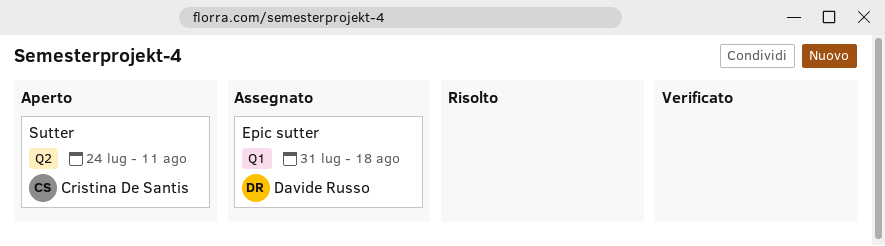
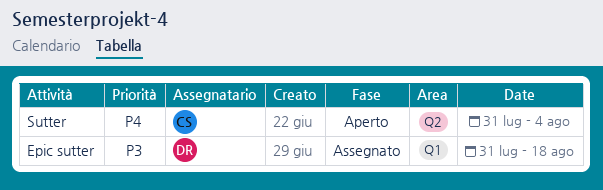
Sutter, start: Jul 24 -> Jul 31
Sutter, due: Aug 11 -> Aug 4

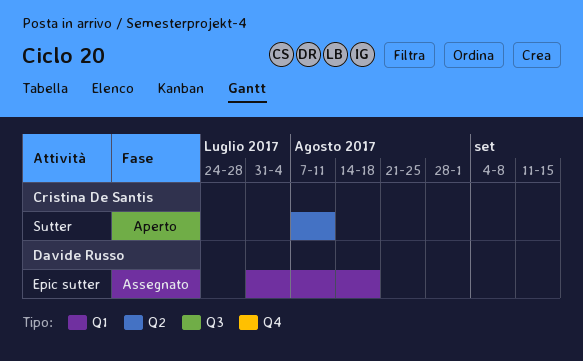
Sutter, start: Jul 31 -> Aug 7
Sutter, due: Aug 4 -> Aug 11

